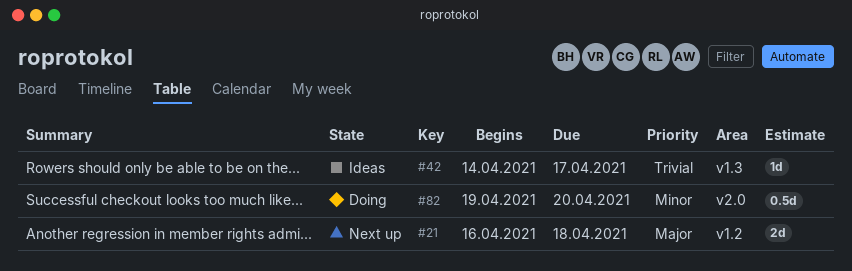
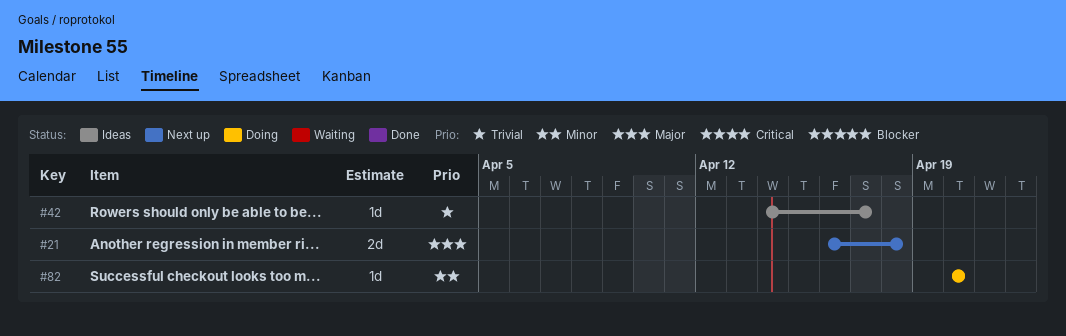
#82, estimate: 0.5d -> 1d
#82, start: Apr 19 -> Apr 20

